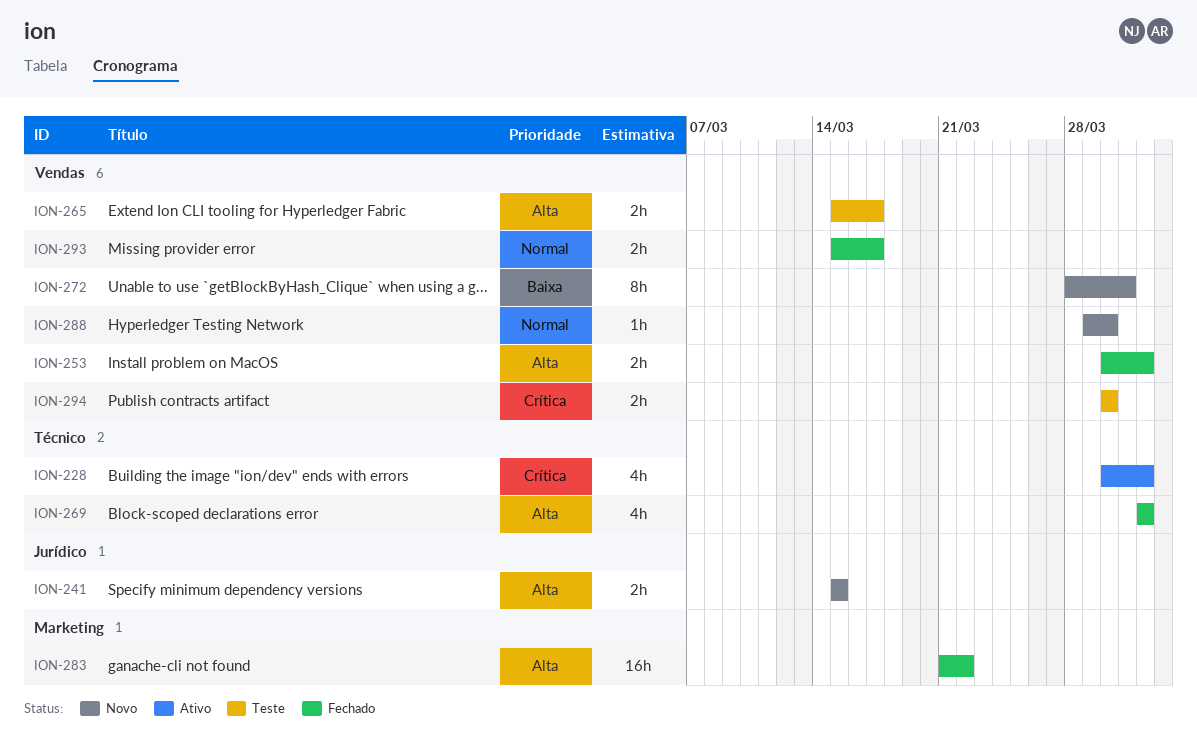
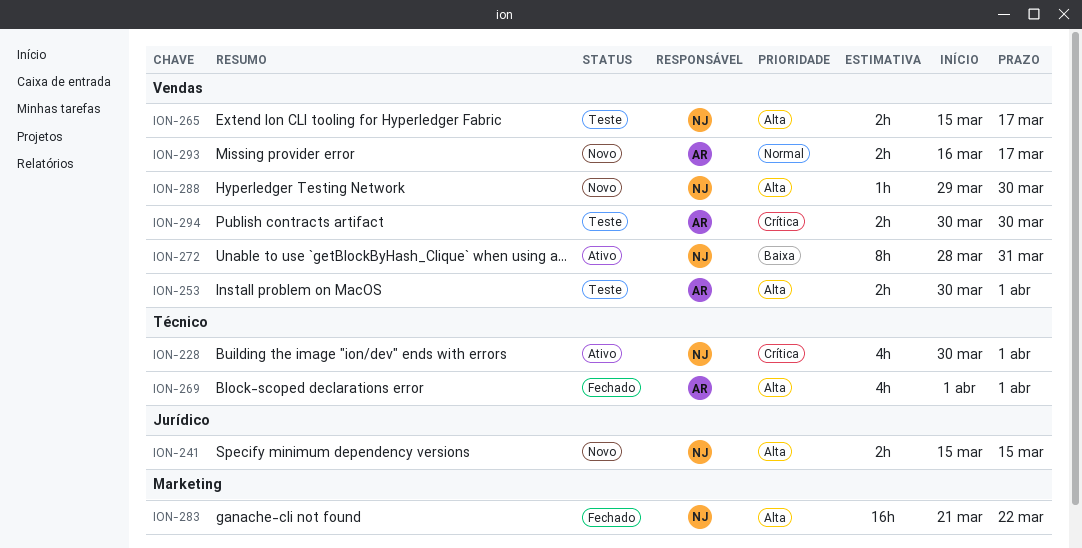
ION-253, status: Fechado -> Teste
ION-272, status: Novo -> Ativo
ION-288, priority: Normal -> Alta
ION-293, status: Fechado -> Novo
ION-293, start: Mar 15 -> Mar 16

